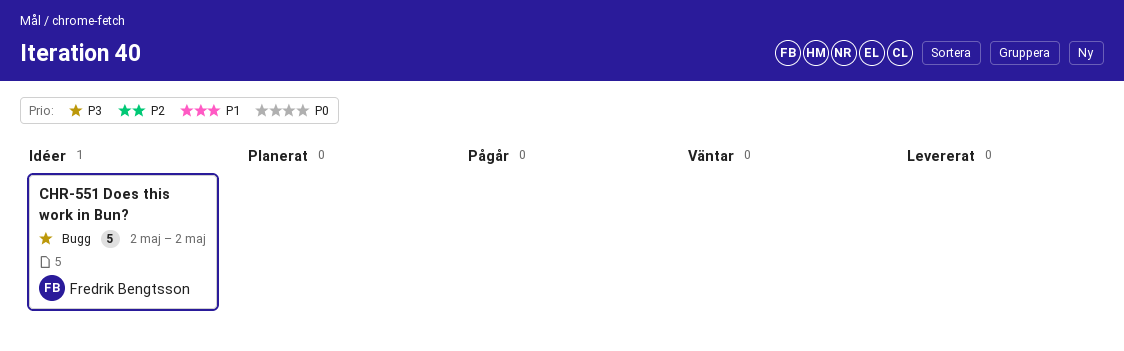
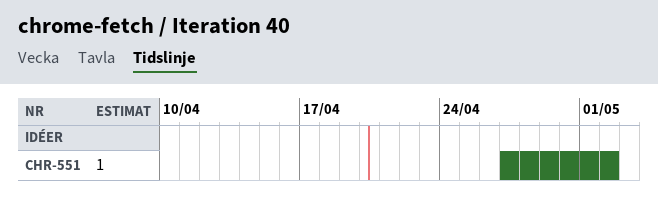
CHR-551, estimate: 5 -> 1
CHR-551, start: May 2 -> Apr 27

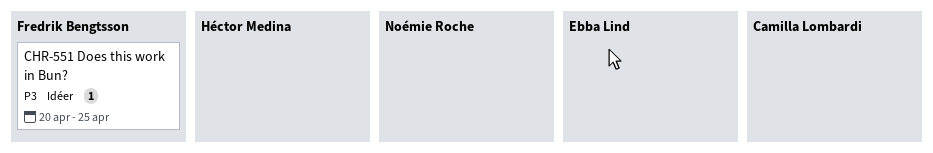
CHR-551, start: Apr 27 -> Apr 20
CHR-551, due: May 2 -> Apr 25

